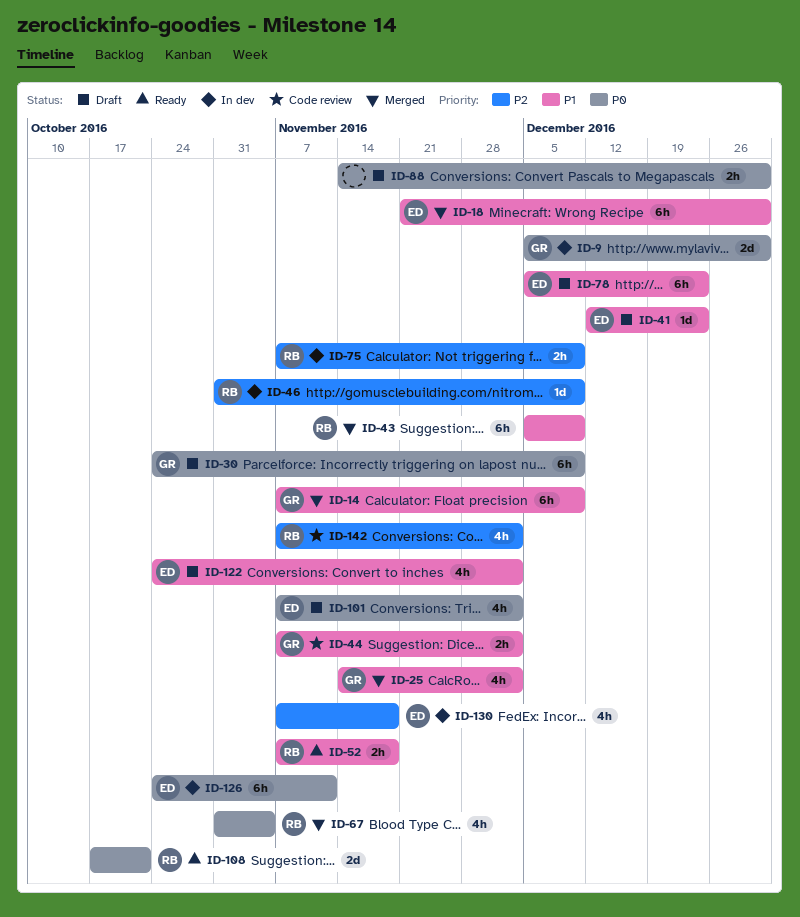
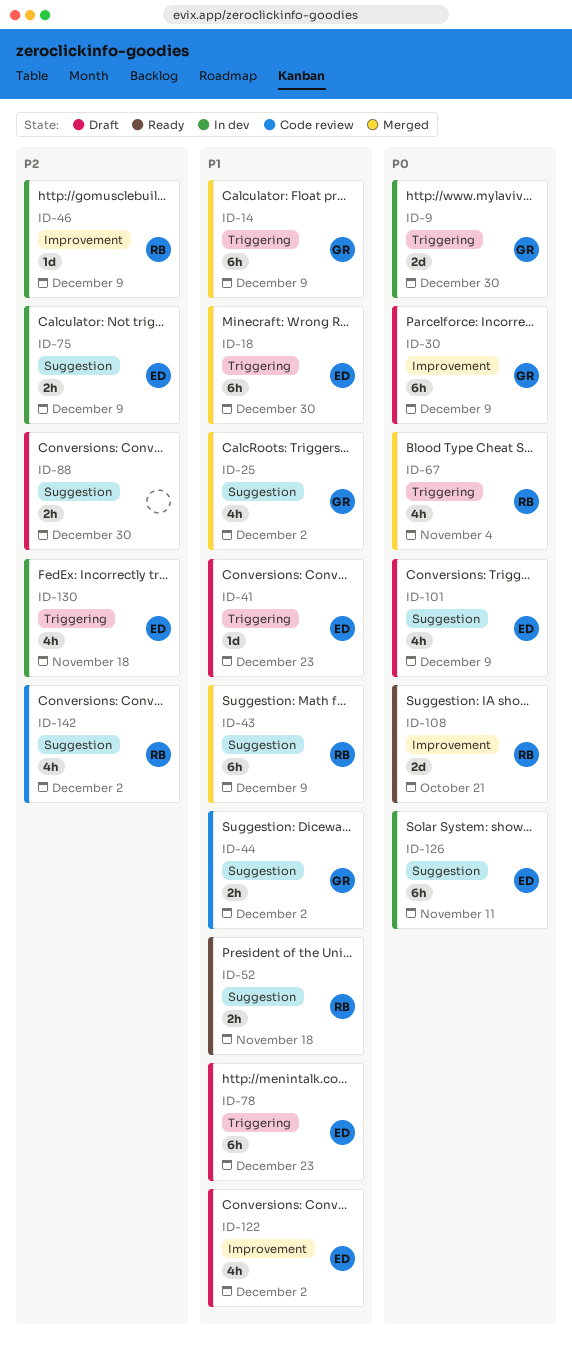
ID-75, owner: RB -> ED
ID-88, priority: P0 -> P2
ID-101, due: Dec 2 -> Dec 9

